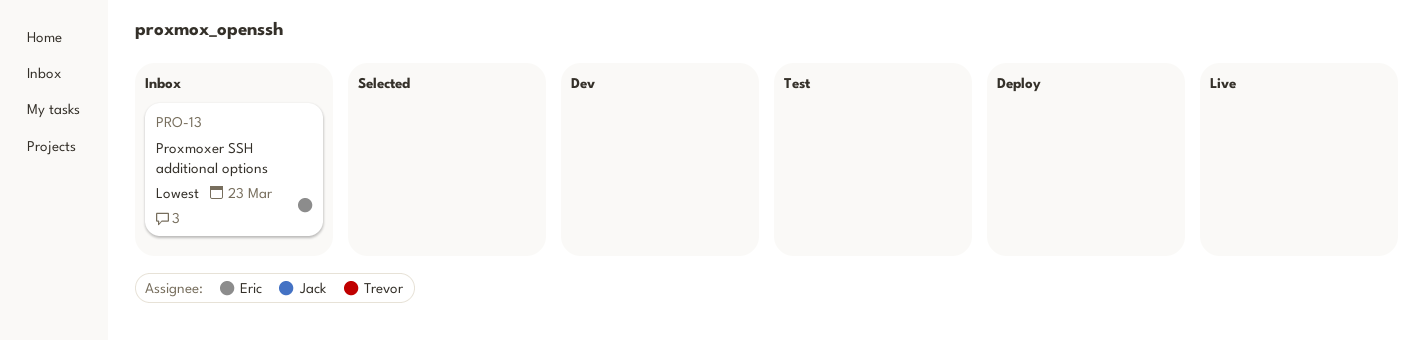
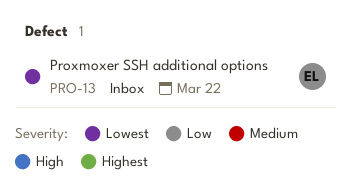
PRO-13, due: Mar 23 -> Mar 22

